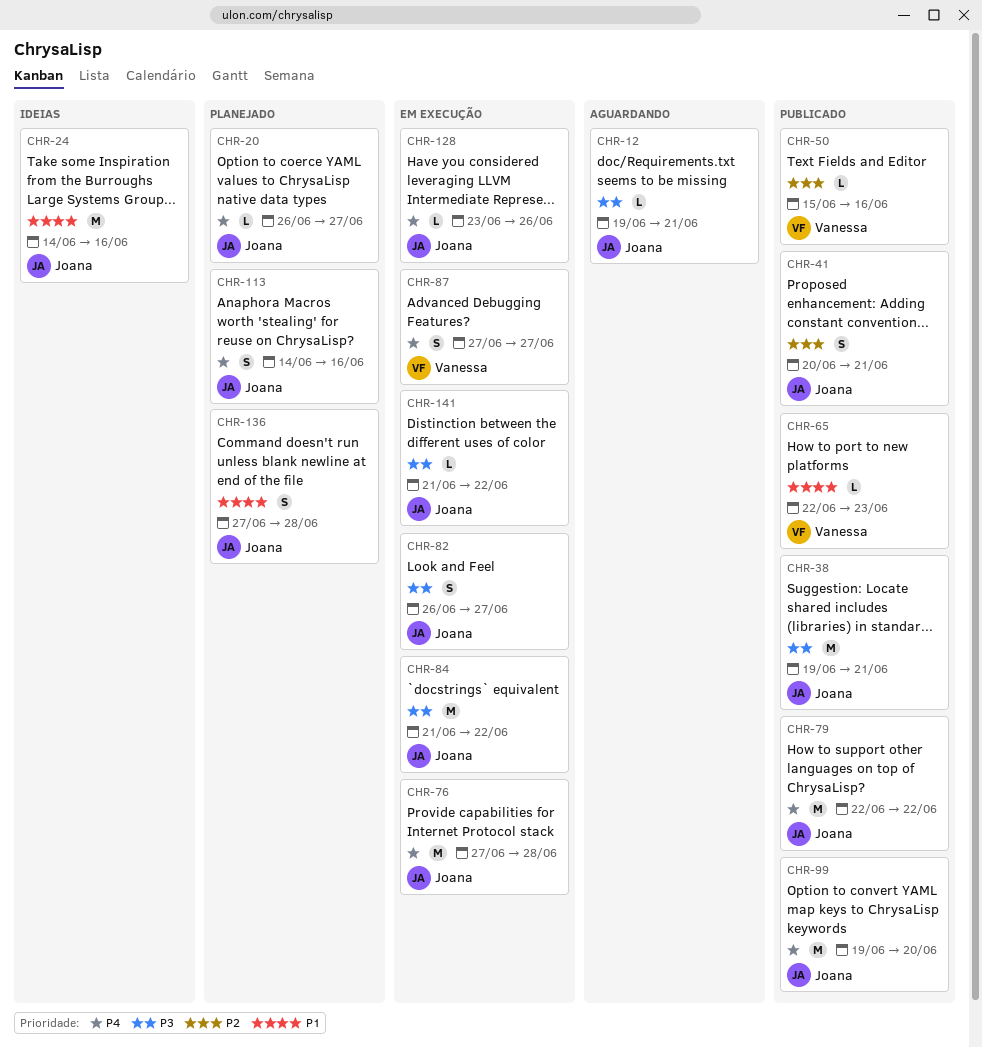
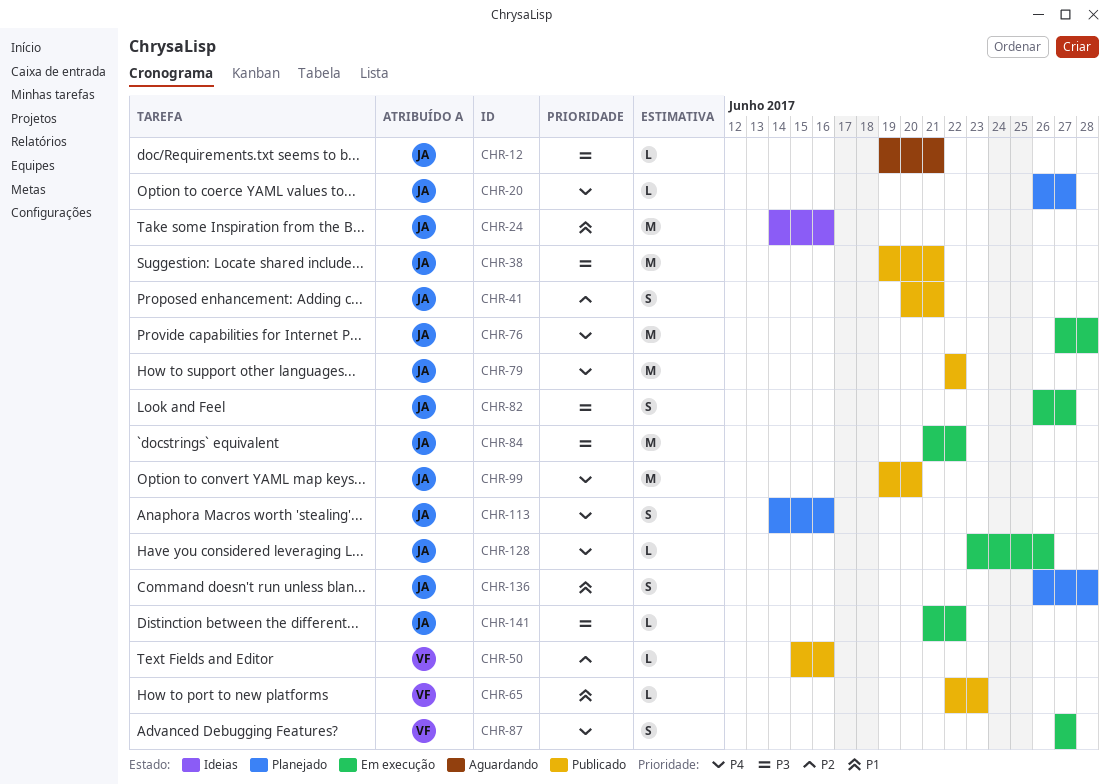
CHR-136, start: Jun 27 -> Jun 26

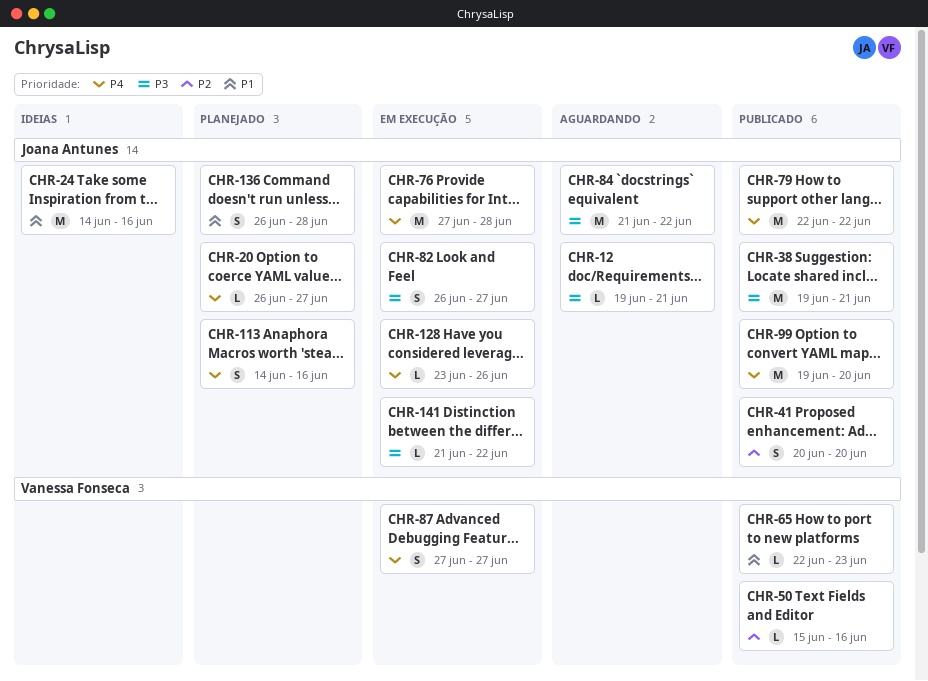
CHR-41, due: Jun 21 -> Jun 20
CHR-84, status: Em execução -> Aguardando

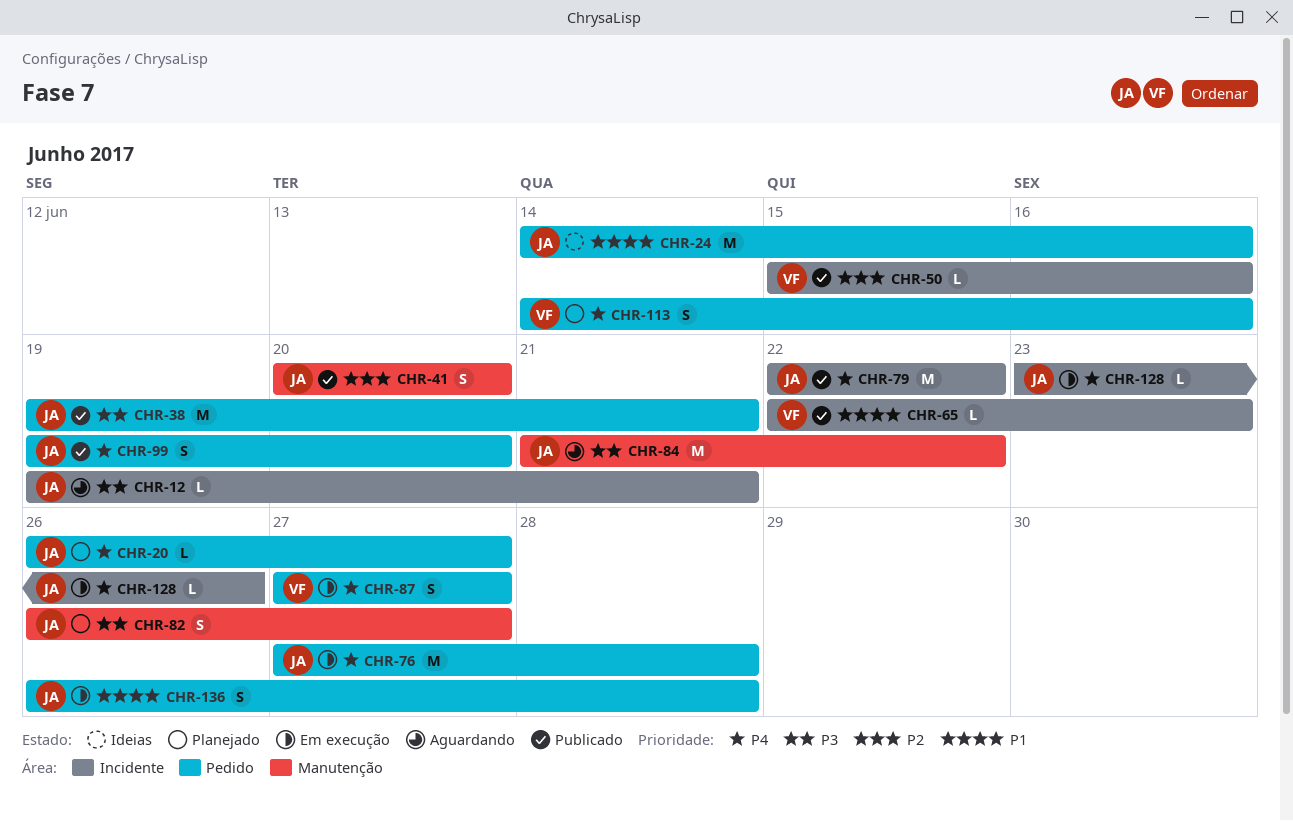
CHR-82, status: Em execução -> Planejado
CHR-99, estimate: M -> S
CHR-113, owner: Joana Antunes -> Vanessa Fonseca
CHR-136, status: Planejado -> Em execução
CHR-141: present -> none

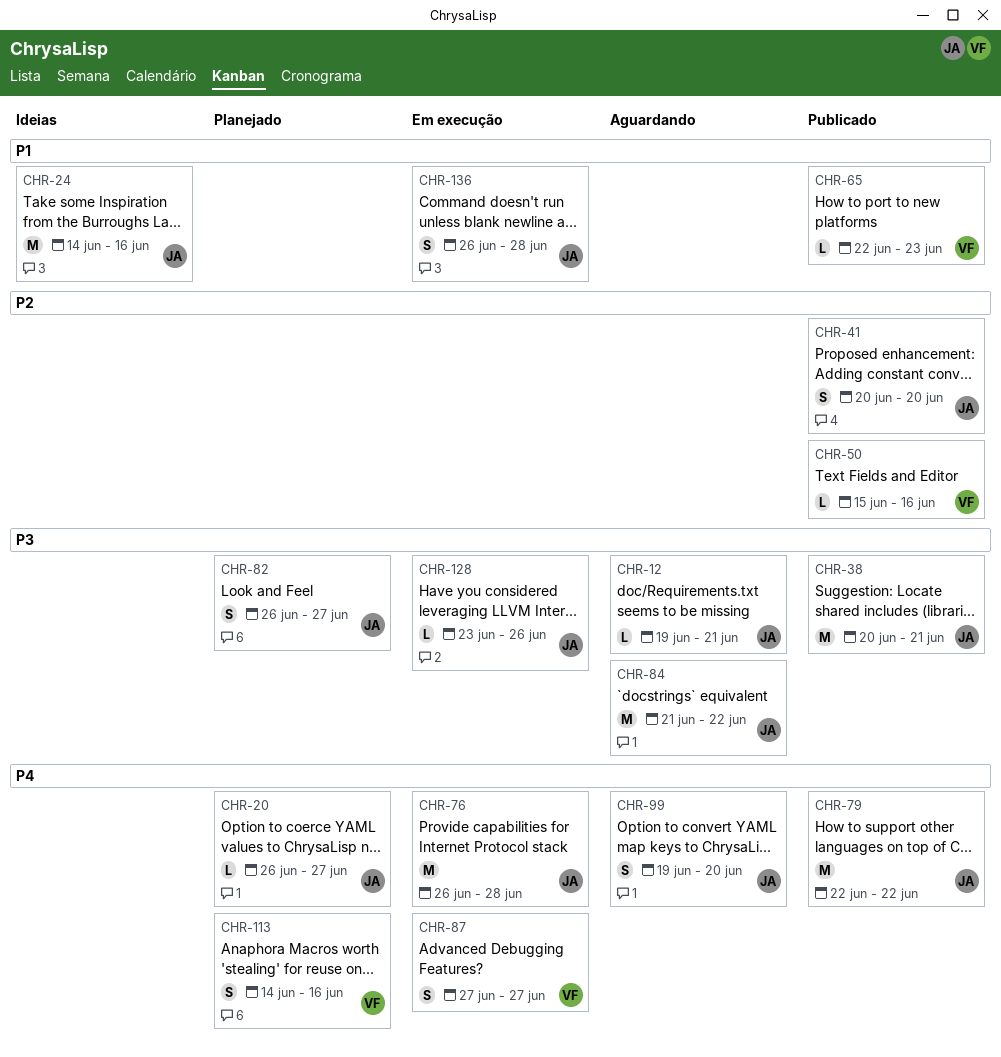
CHR-38, start: Jun 19 -> Jun 20
CHR-76, start: Jun 27 -> Jun 26
CHR-99, status: Publicado -> Aguardando
CHR-128, priority: P4 -> P3

